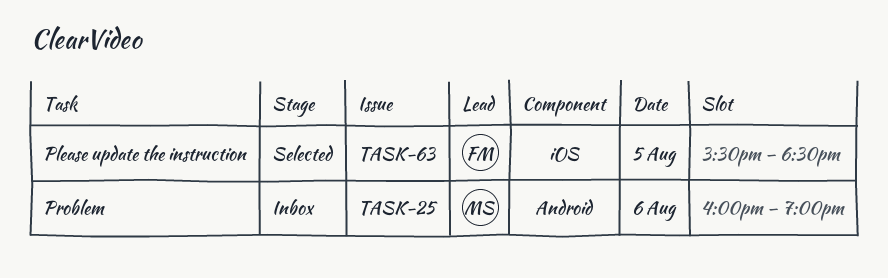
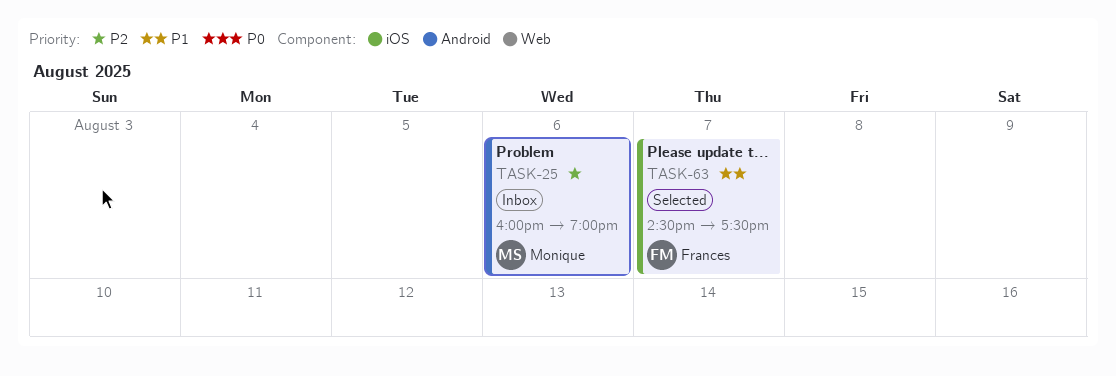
TASK-63, day: Aug 5 -> Aug 7
TASK-63, begins: 15:30 -> 14:30
TASK-63, ends: 18:30 -> 17:30

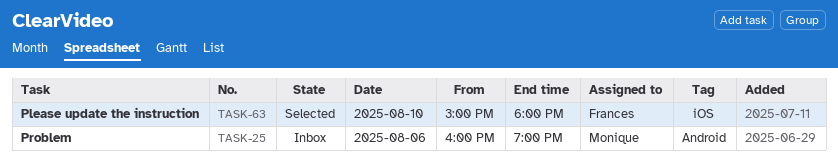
TASK-63, day: Aug 7 -> Aug 10
TASK-63, begins: 14:30 -> 15:00
TASK-63, ends: 17:30 -> 18:00

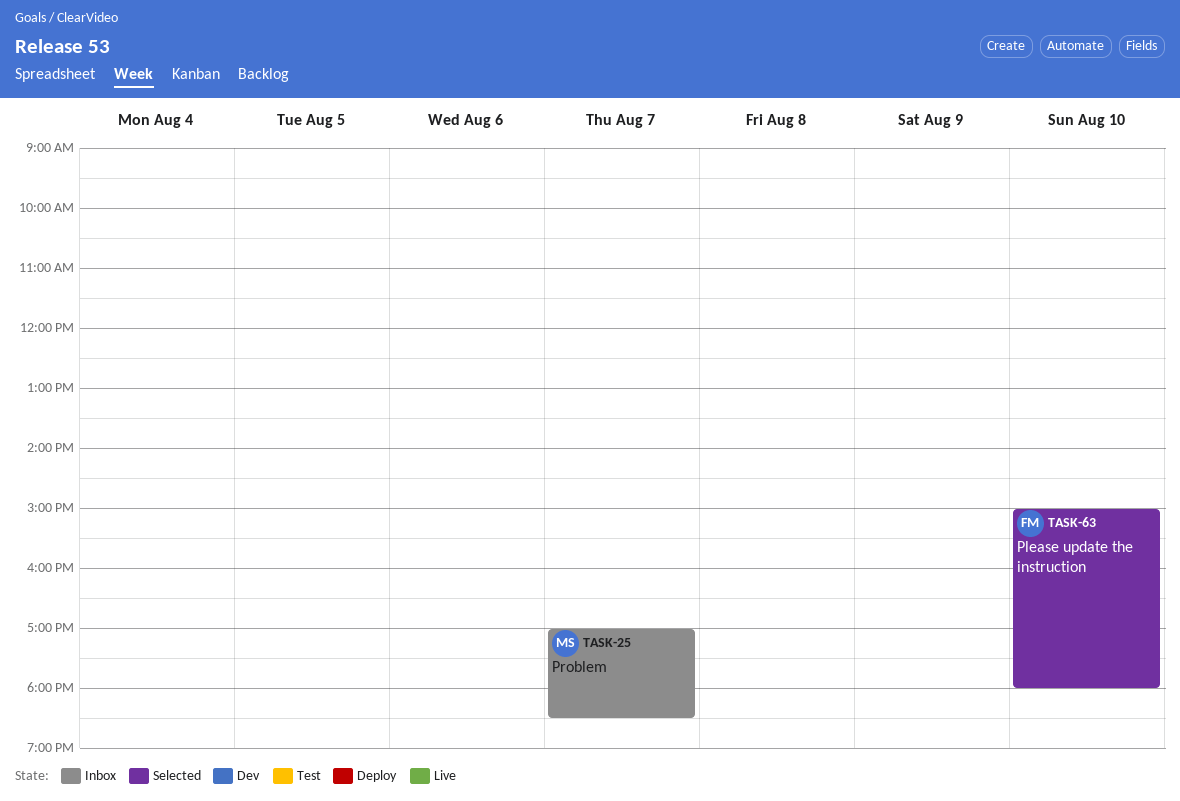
TASK-25, day: Aug 6 -> Aug 7
TASK-25, begins: 16:00 -> 17:00
TASK-25, ends: 19:00 -> 18:30

